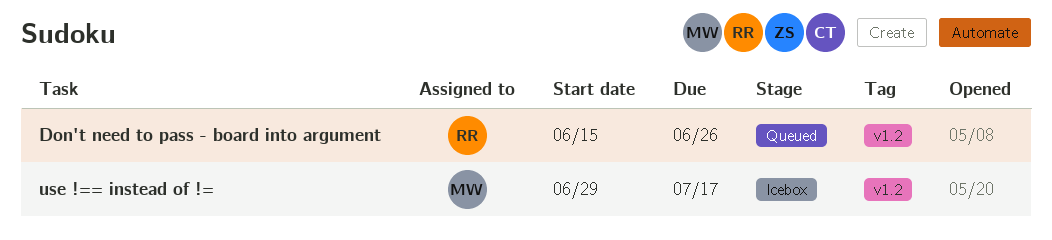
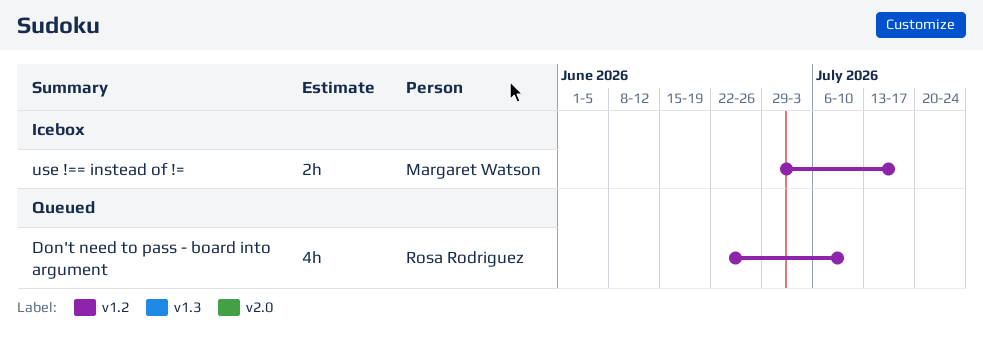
Don't need to pass - board into argument, start: Jun 15 -> Jun 22
Don't need to pass - board into argument, due: Jun 26 -> Jul 10

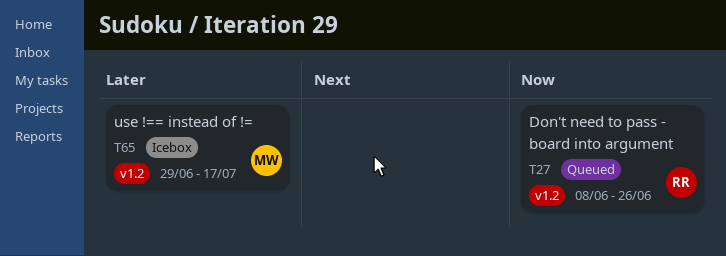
Don't need to pass - board into argument, start: Jun 22 -> Jun 8
Don't need to pass - board into argument, due: Jul 10 -> Jun 26

